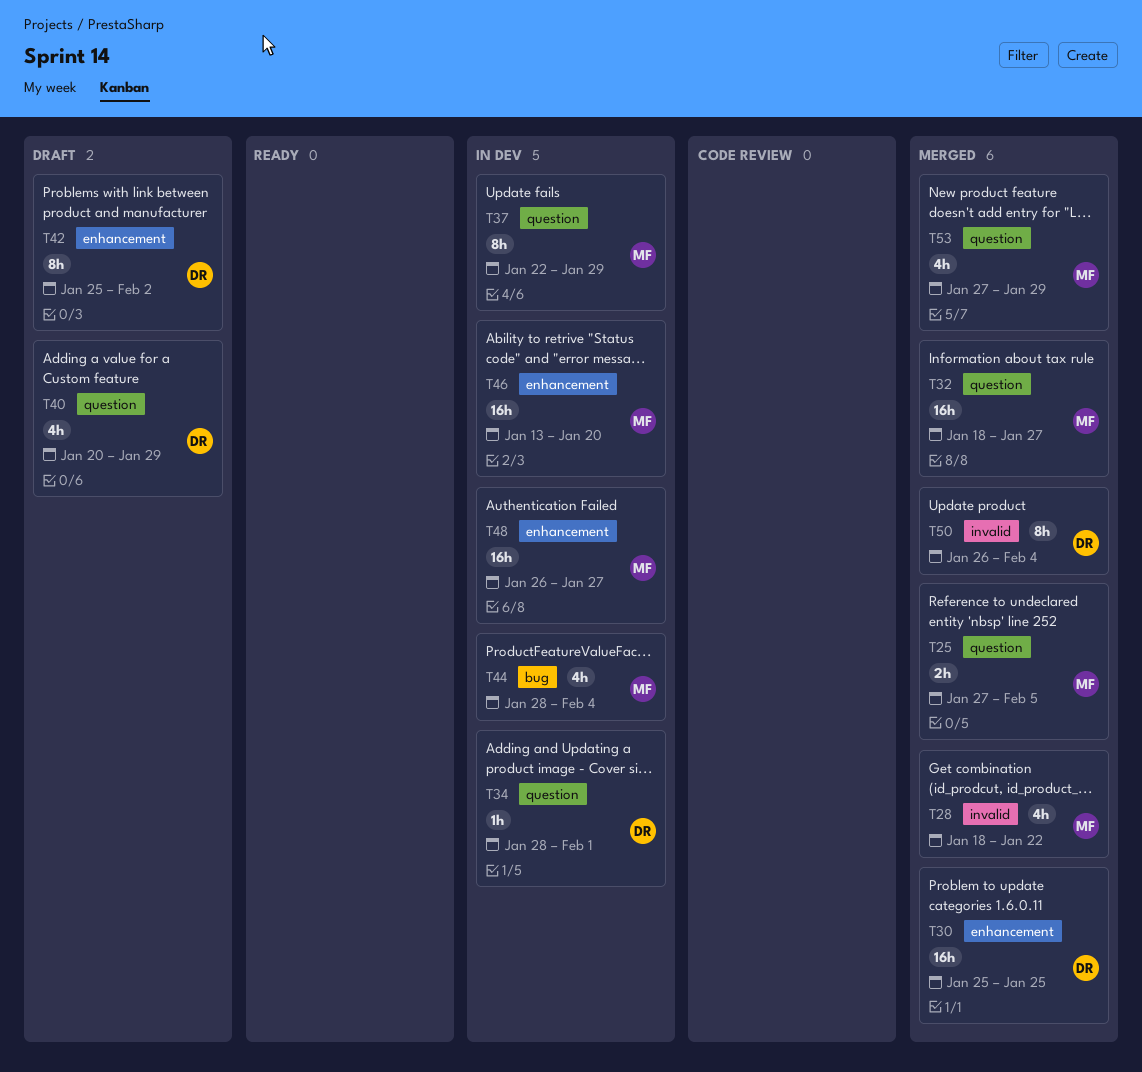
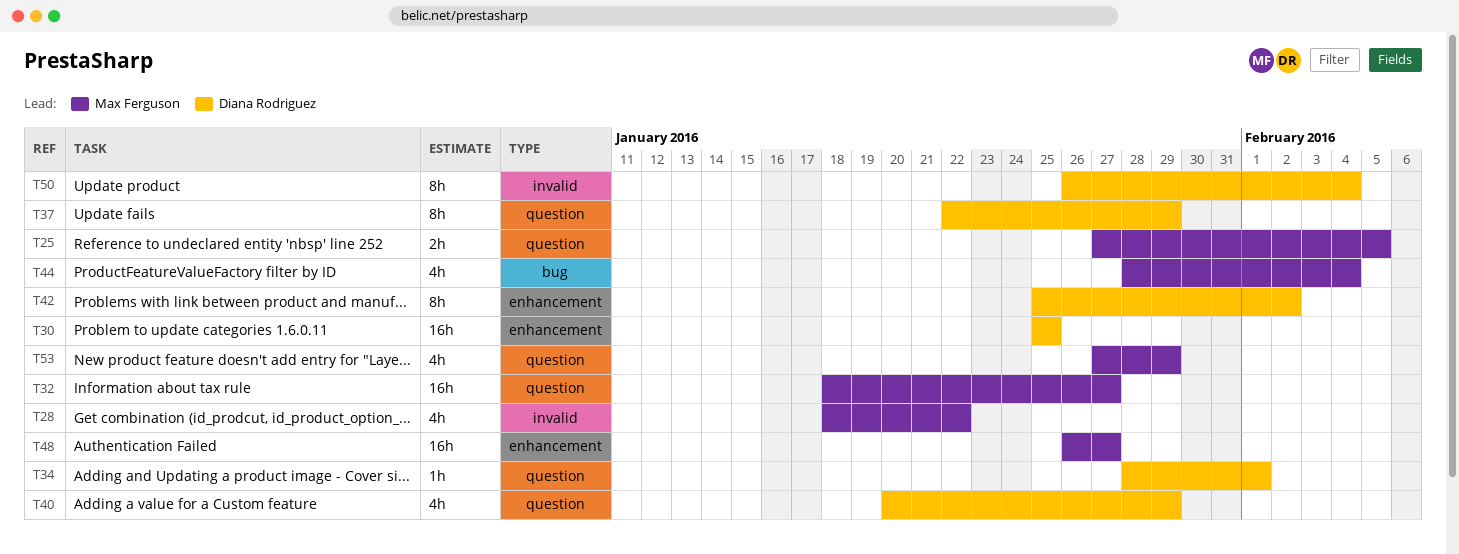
T37, owner: Max Ferguson -> Diana Rodriguez
T46: present -> none

